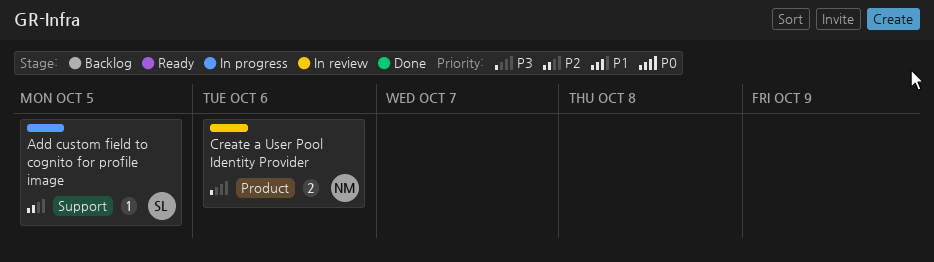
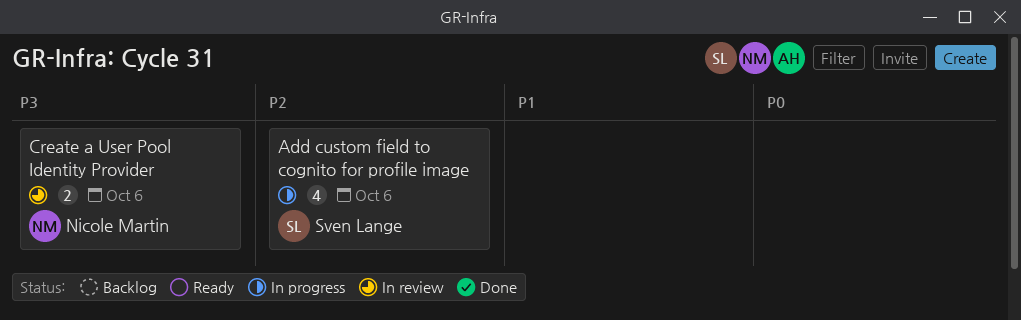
Add custom field to cognito for profile image, estimate: 1 -> 4
Add custom field to cognito for profile image, due: Oct 5 -> Oct 6

